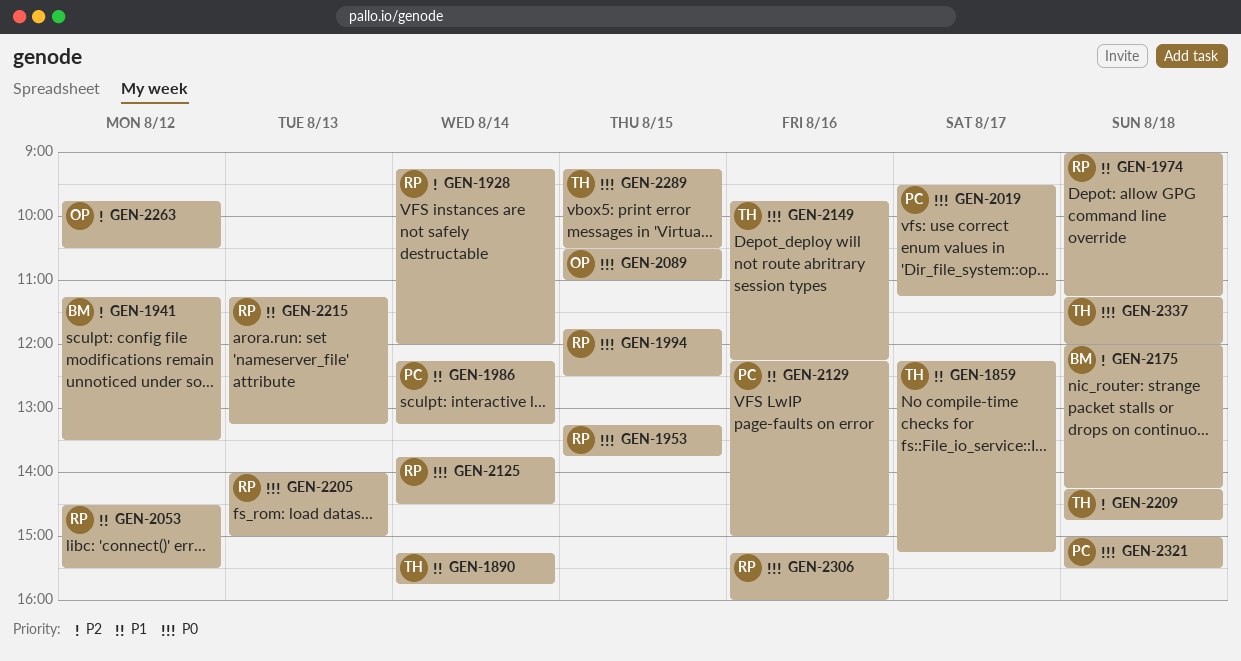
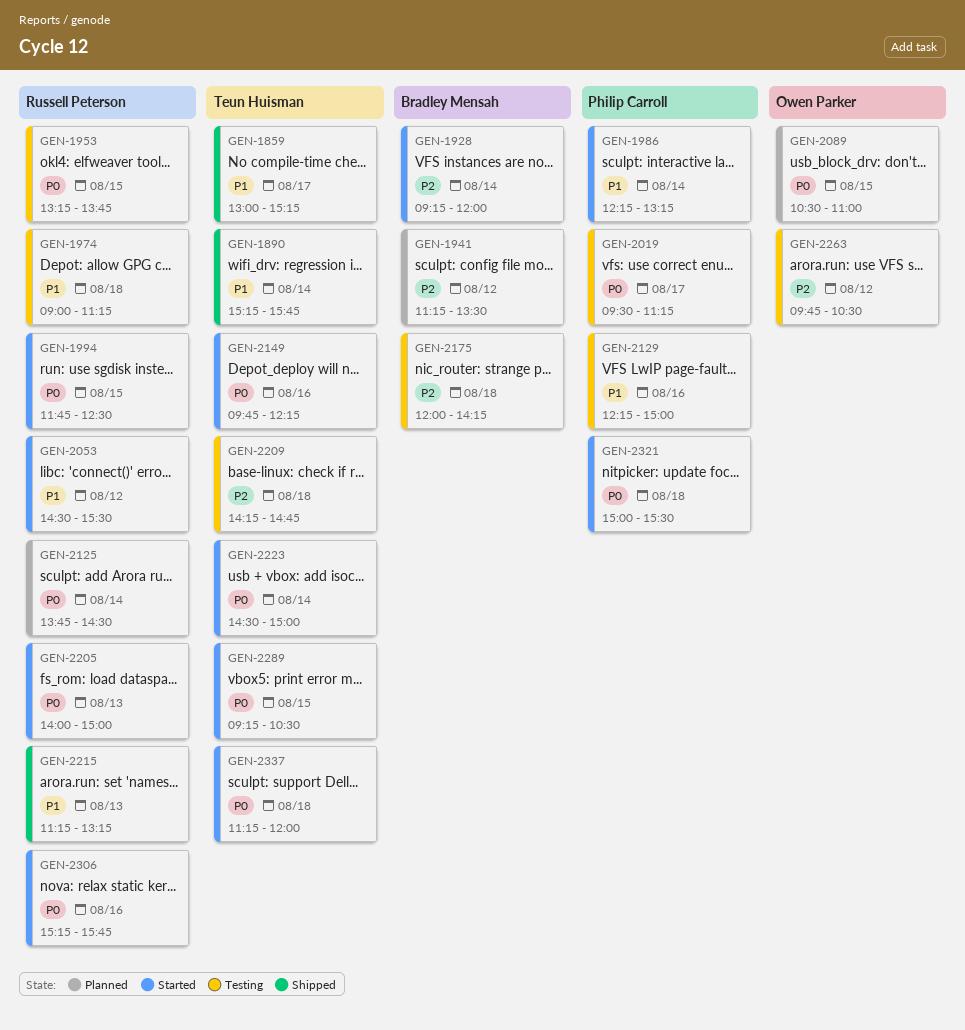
GEN-1859, begins: 12:15 -> 13:00
GEN-1928, owner: Russell Peterson -> Bradley Mensah
GEN-2223: none -> present
GEN-2306, ends: 16:00 -> 15:45

